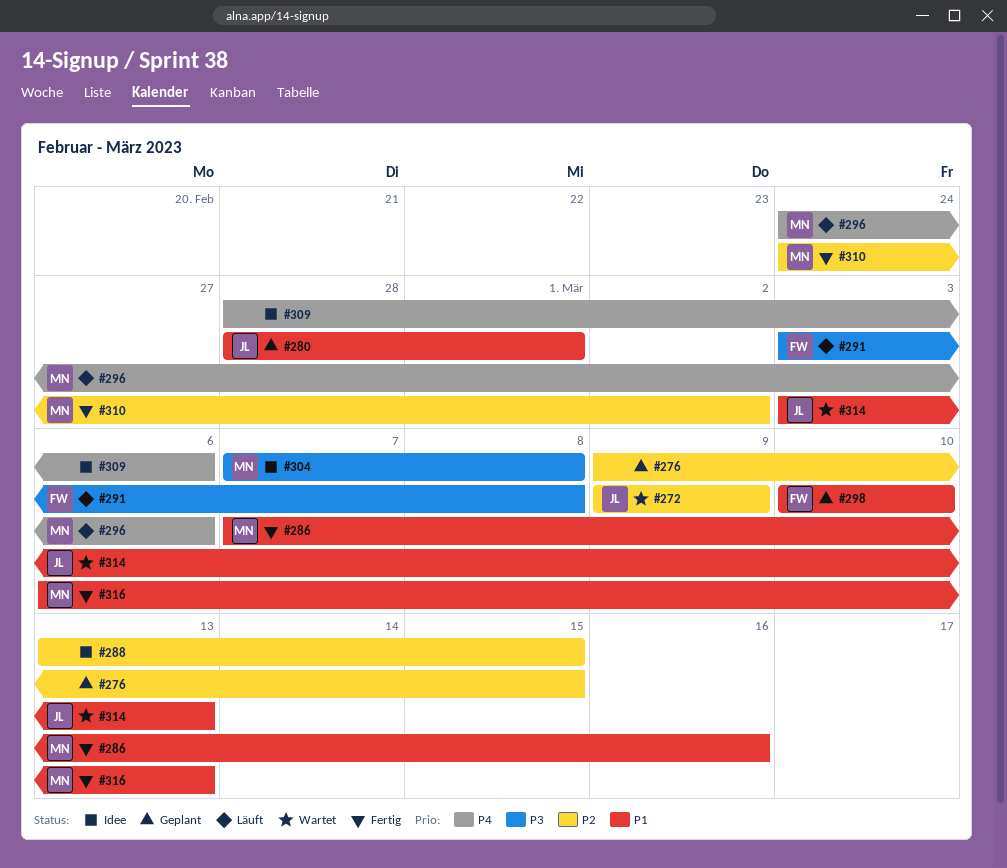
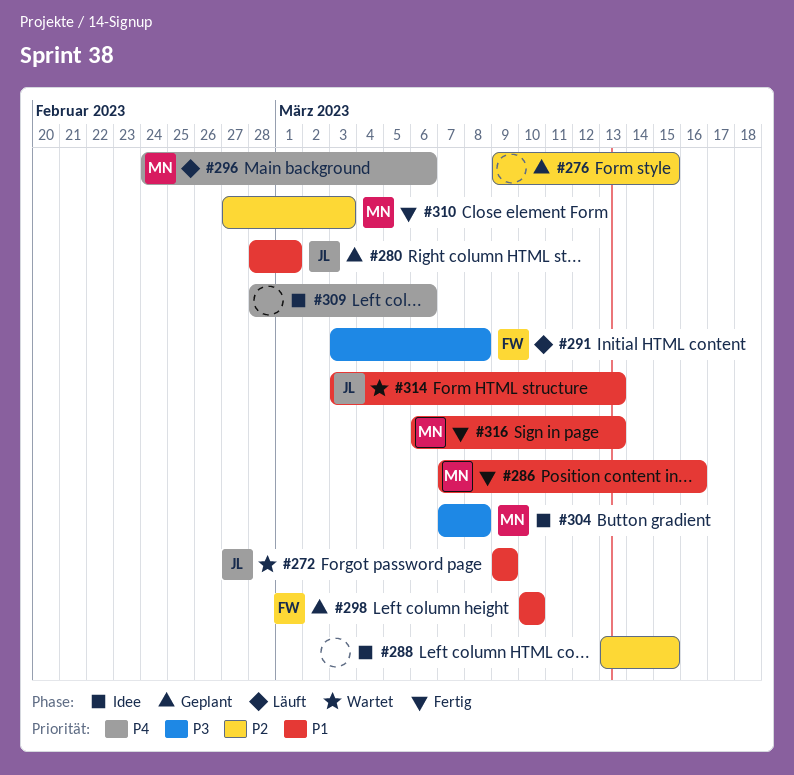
#272, priority: P2 -> P1
#310, start: Feb 24 -> Feb 27
#310, due: Mar 2 -> Mar 3

